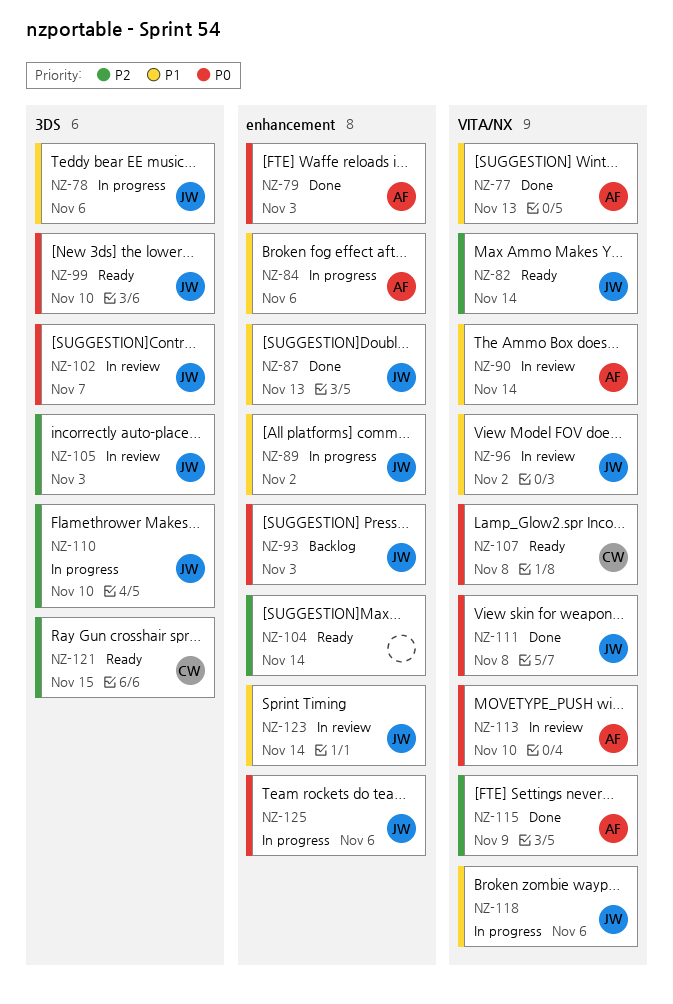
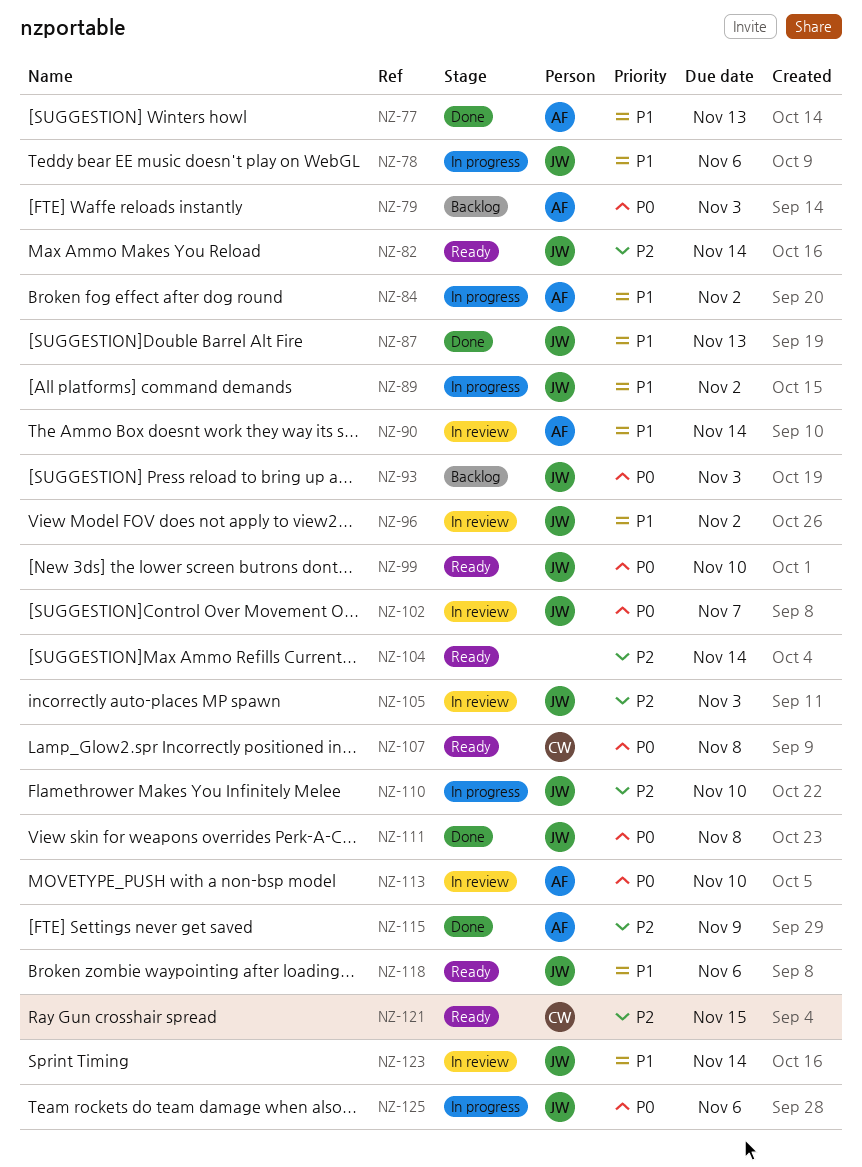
NZ-79, status: Done -> Backlog
NZ-84, due: Nov 6 -> Nov 2
NZ-118, status: In progress -> Ready

